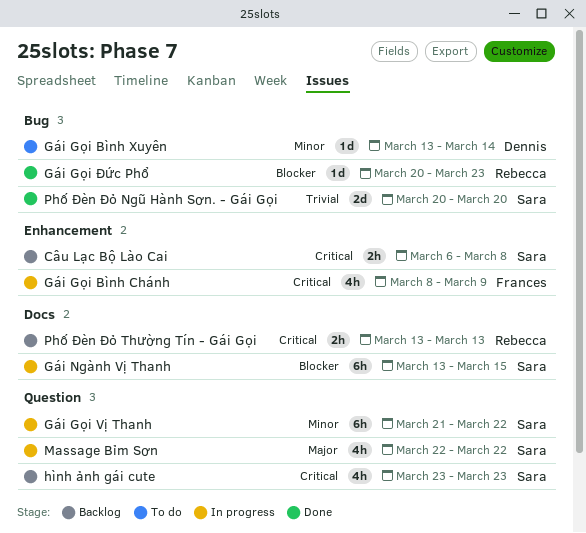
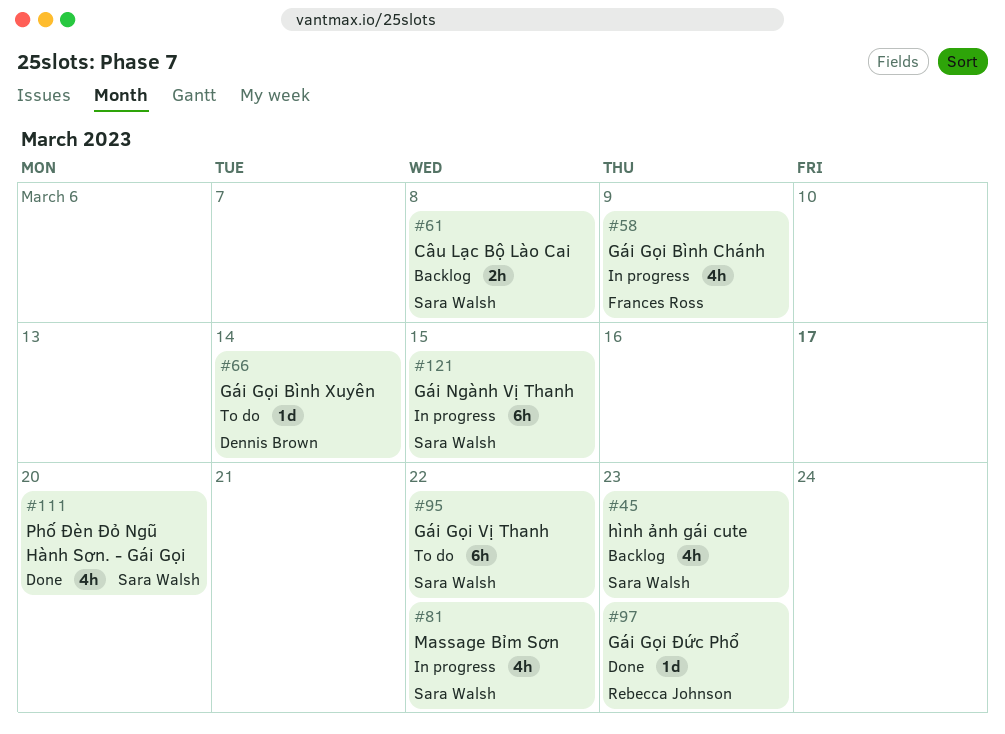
Gái Gọi Vị Thanh, status: In progress -> To do
Phố Đèn Đỏ Ngũ Hành Sơn. - Gái Gọi, estimate: 2d -> 4h
Phố Đèn Đỏ Thường Tín - Gái Gọi: present -> none

